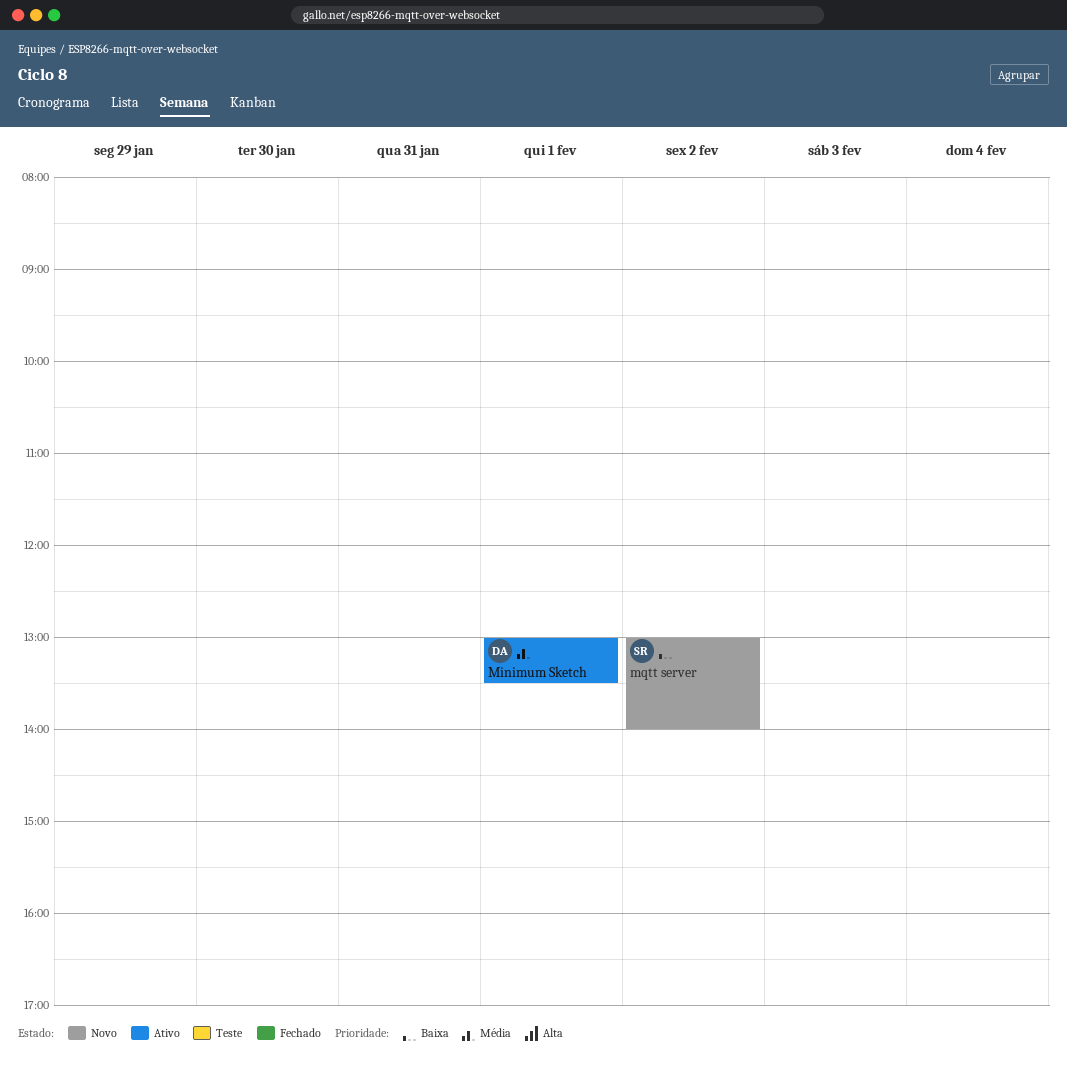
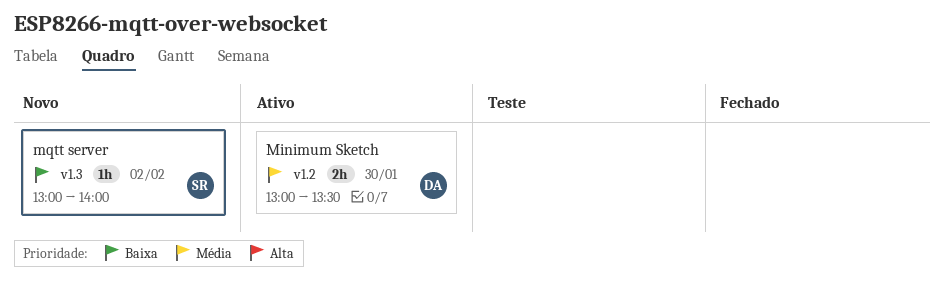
Minimum Sketch, day: Feb 1 -> Jan 30

